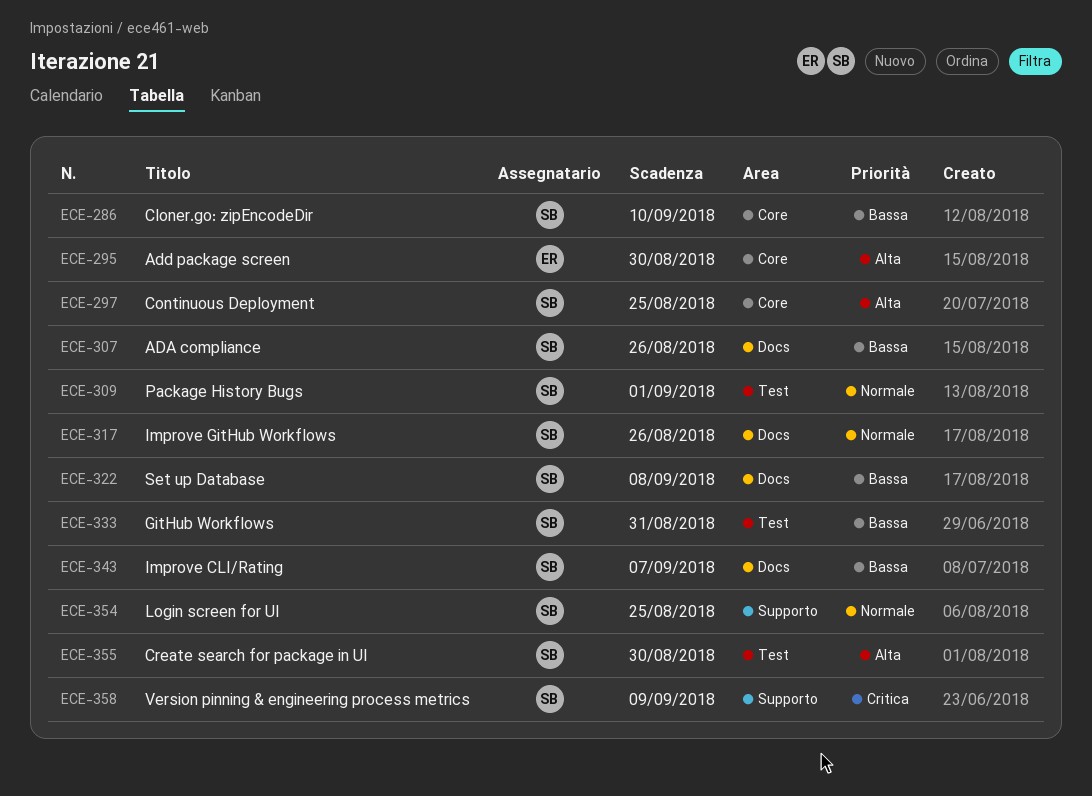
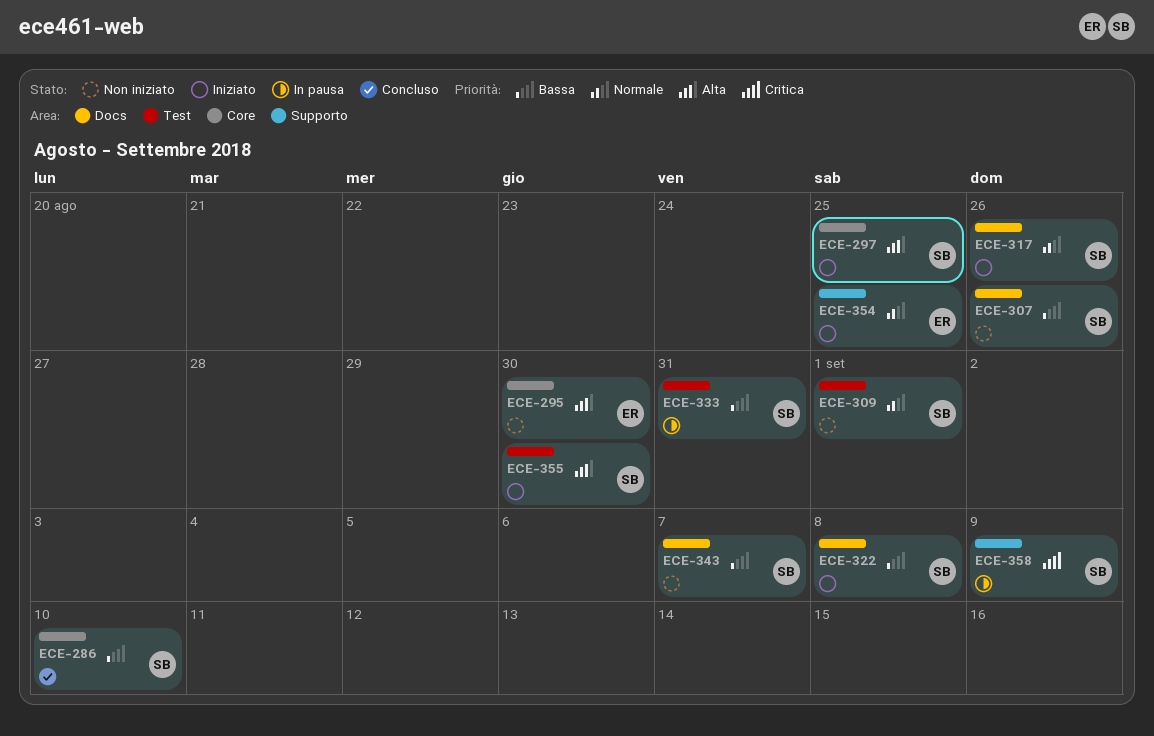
ECE-354, owner: SB -> ER

